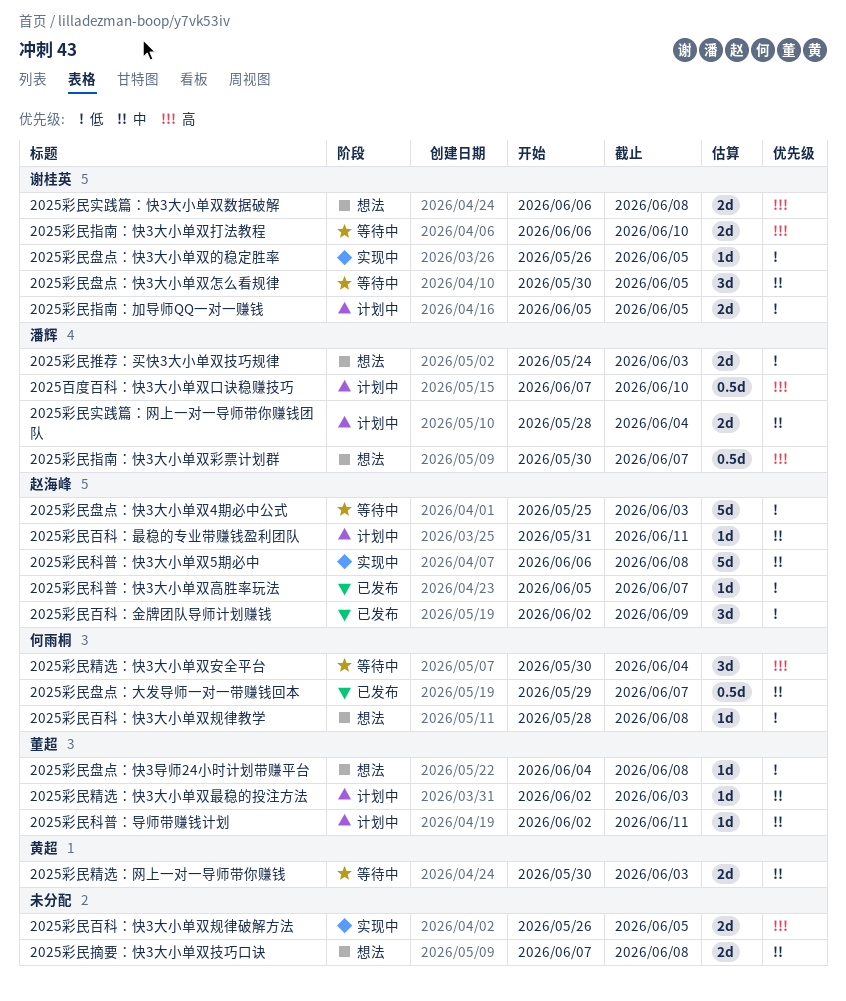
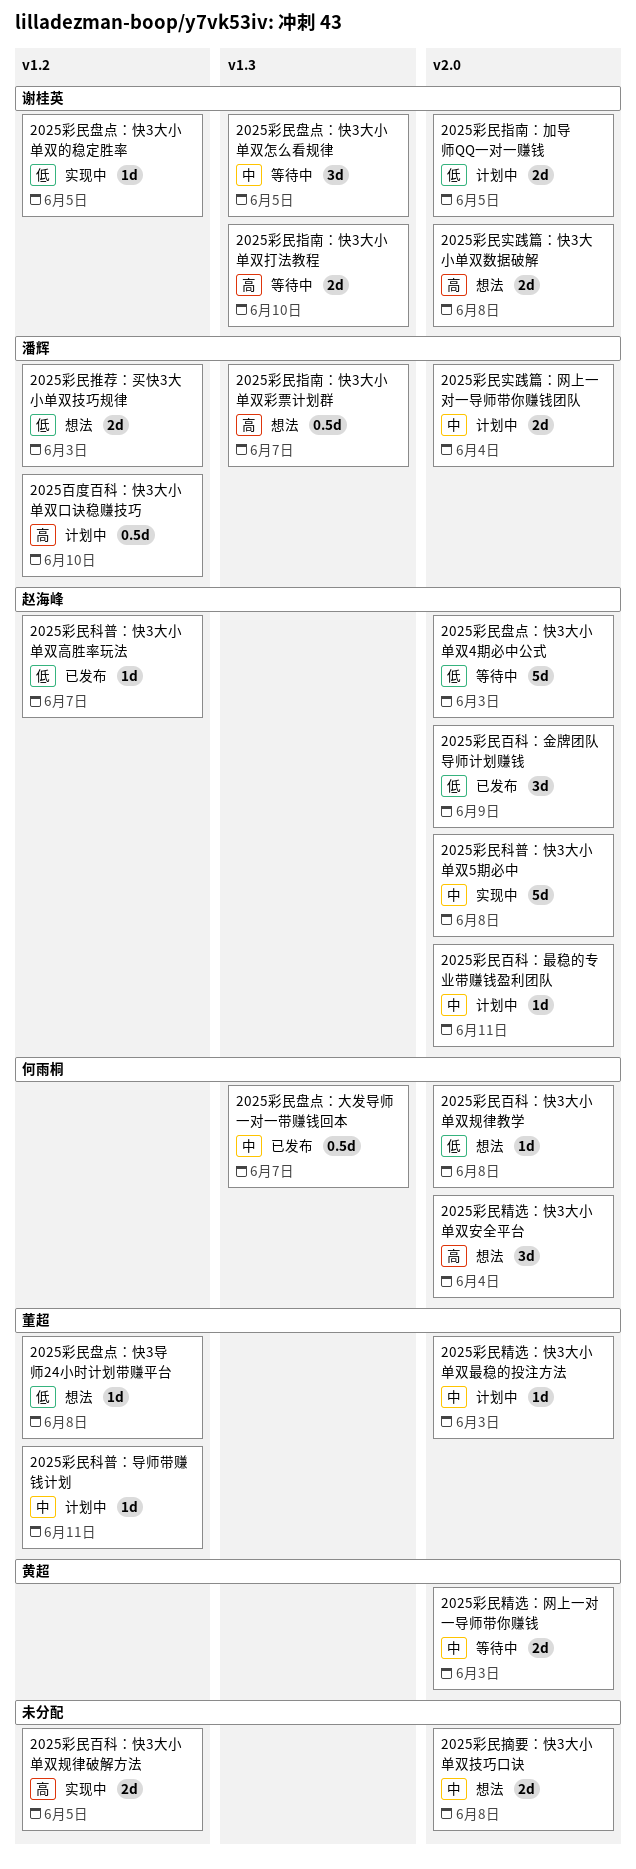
2025彩民精选：快3大小单双安全平台, status: 等待中 -> 想法

